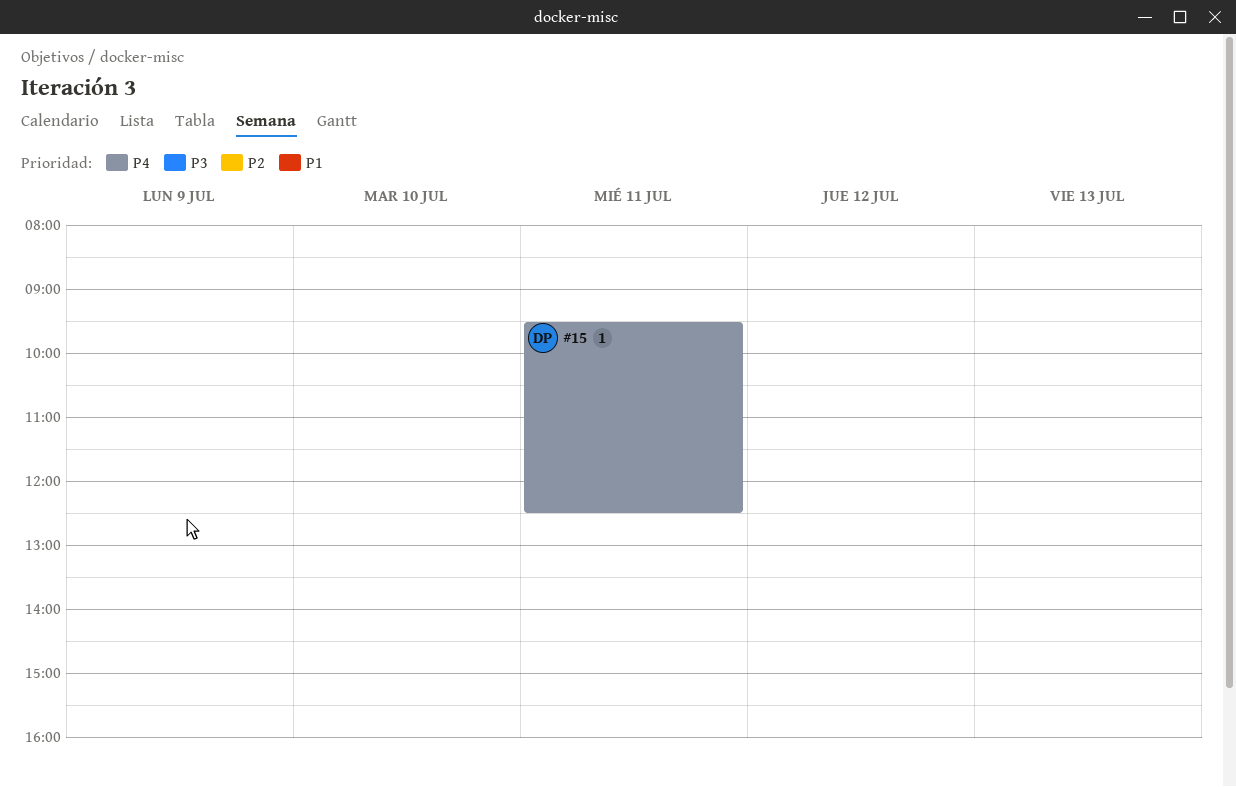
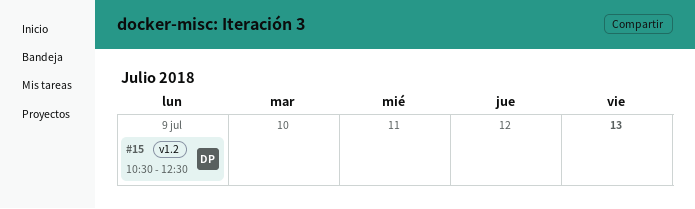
#15, day: Jul 11 -> Jul 9
#15, begins: 09:30 -> 10:30

